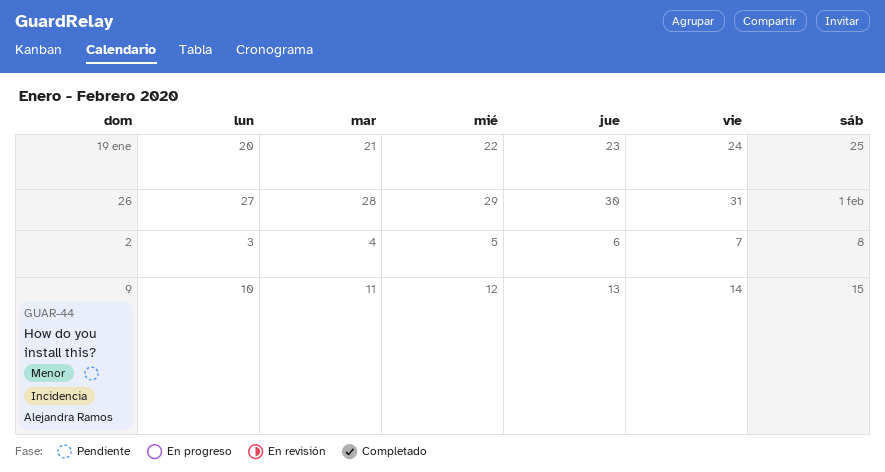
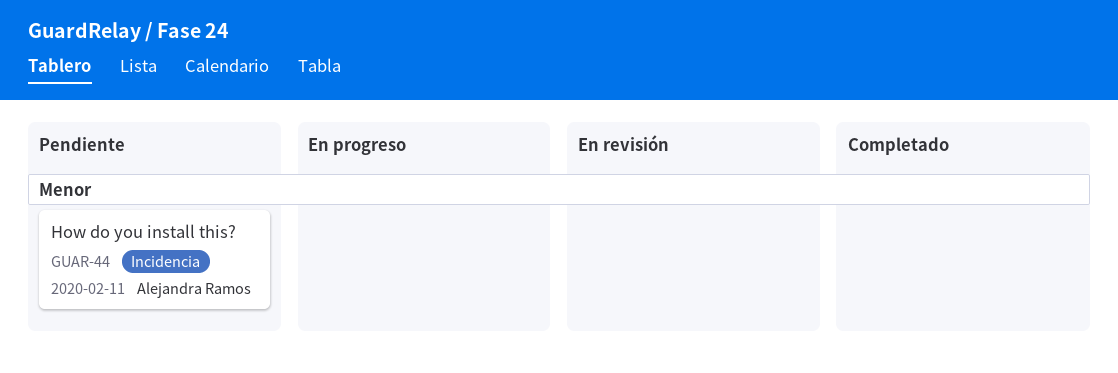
GUAR-44, due: Feb 9 -> Feb 11

